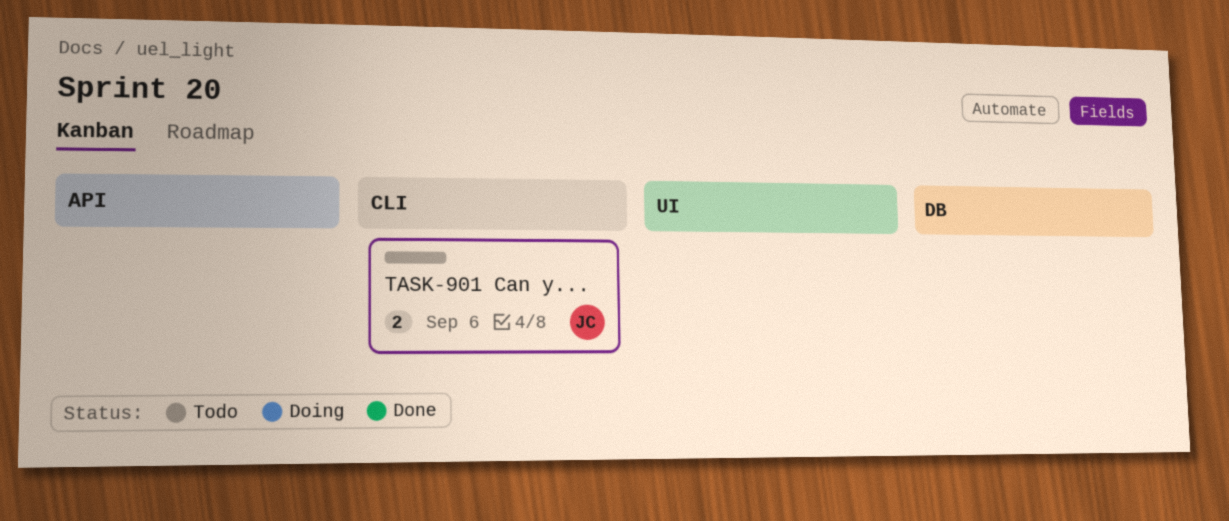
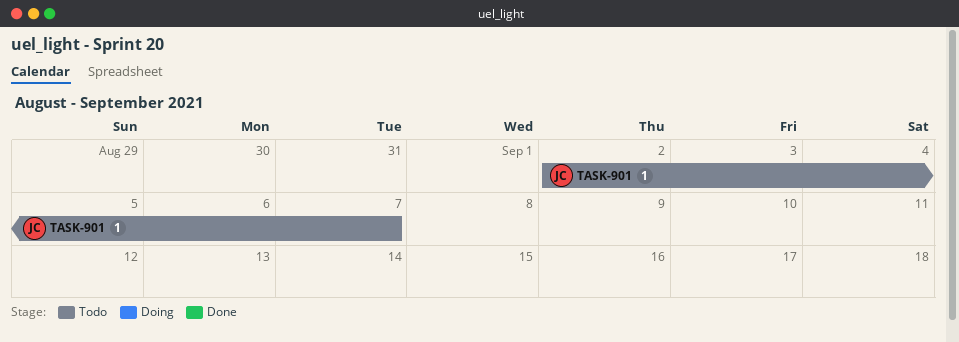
TASK-901, estimate: 2 -> 1
TASK-901, due: Sep 6 -> Sep 7

